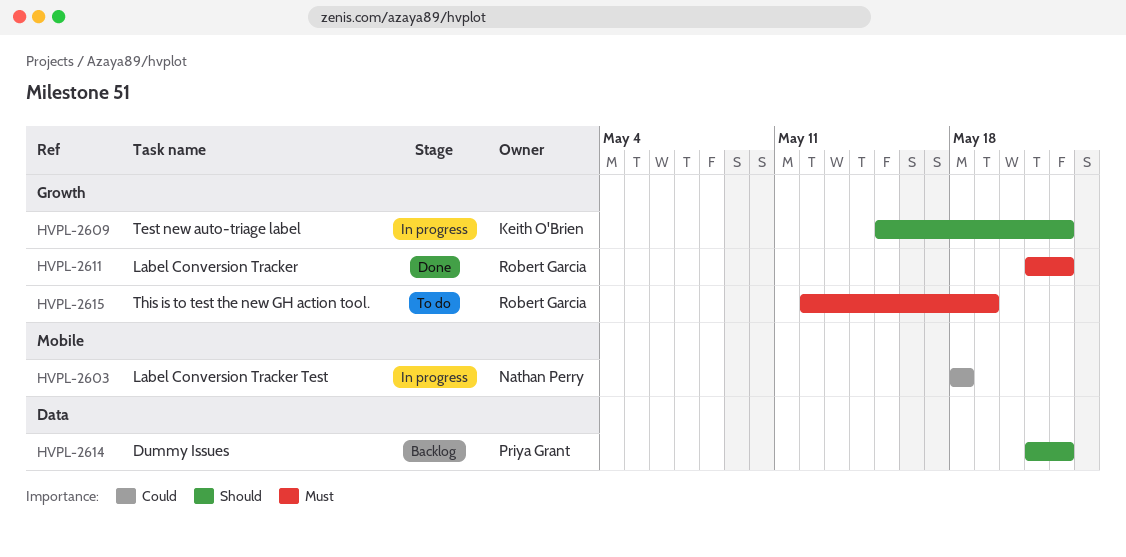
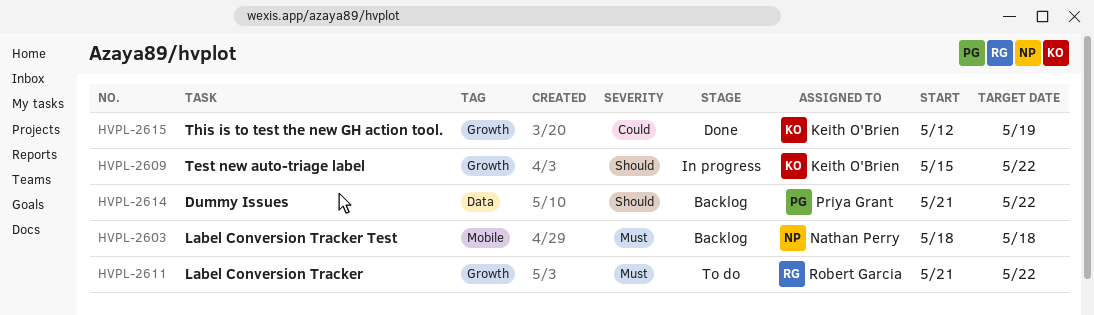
HVPL-2603, status: In progress -> Backlog
HVPL-2603, priority: Could -> Must
HVPL-2611, status: Done -> To do
HVPL-2615, status: To do -> Done
HVPL-2615, owner: Robert Garcia -> Keith O'Brien
HVPL-2615, priority: Must -> Could

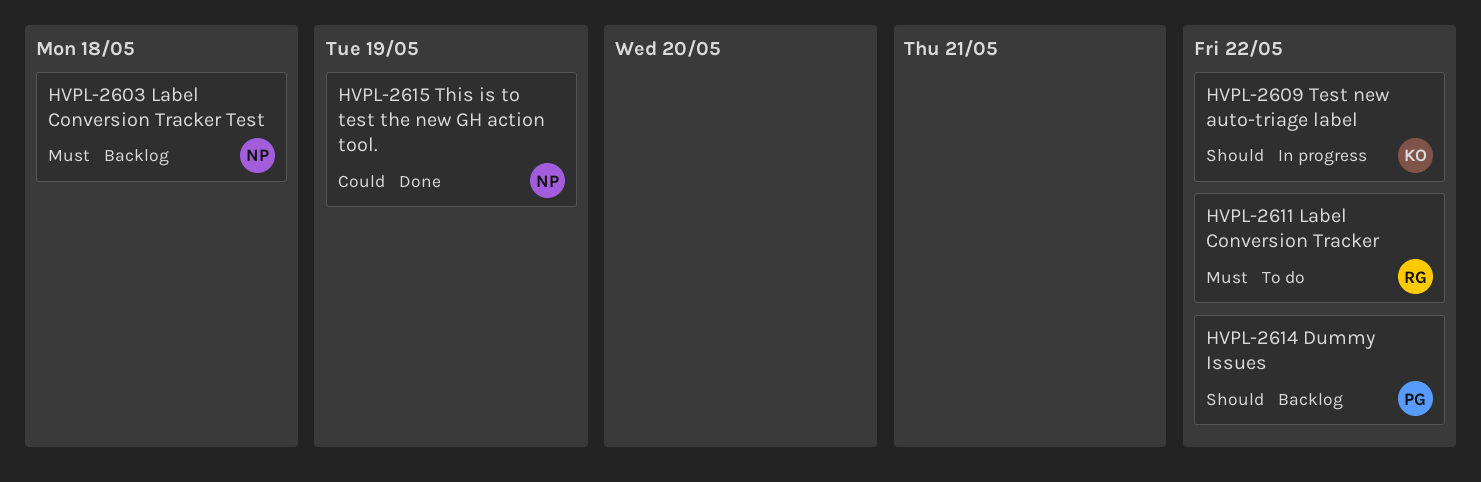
HVPL-2615, owner: Keith O'Brien -> Nathan Perry

